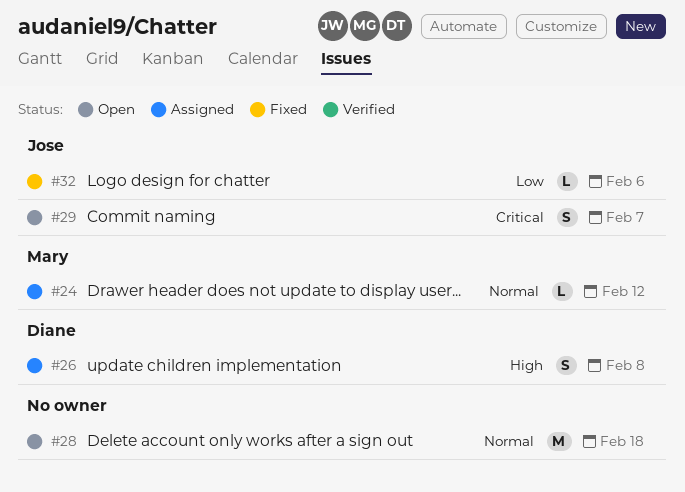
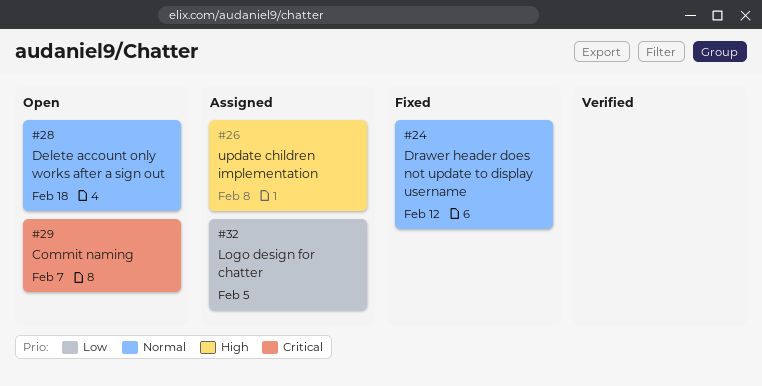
#24, status: Assigned -> Fixed
#32, status: Fixed -> Assigned
#32, due: Feb 6 -> Feb 5

